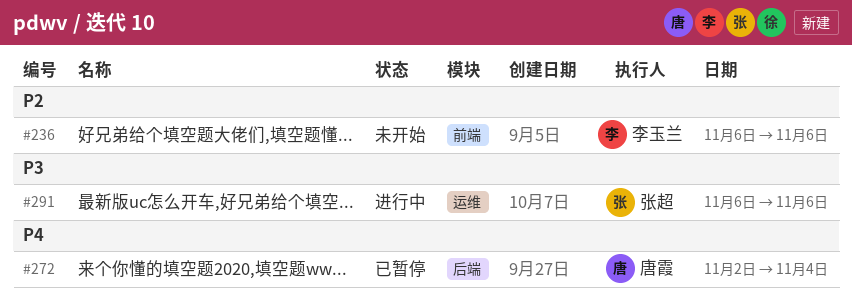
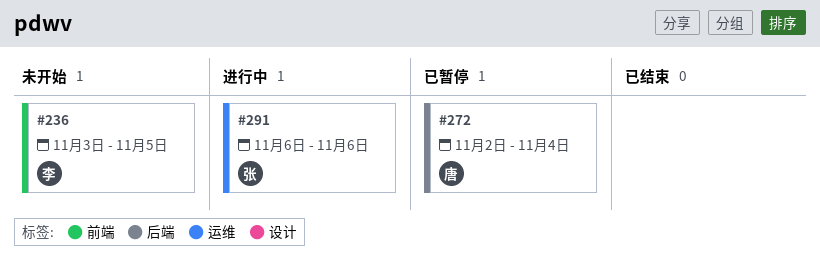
#236, start: Nov 6 -> Nov 3
#236, due: Nov 6 -> Nov 5

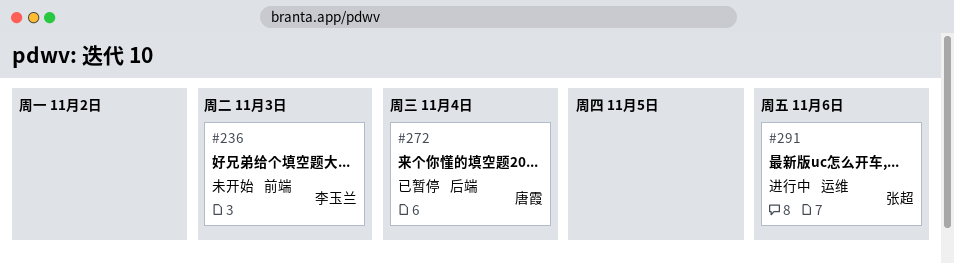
#236, due: Nov 5 -> Nov 3

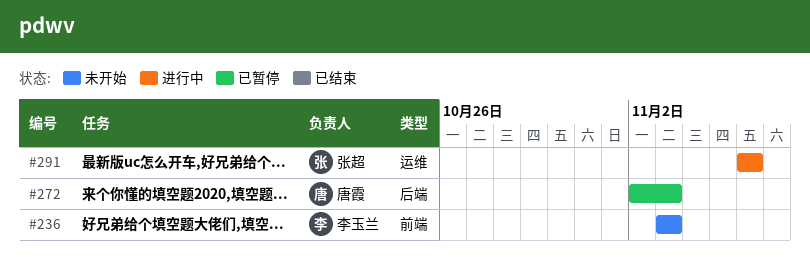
#272, due: Nov 4 -> Nov 3

